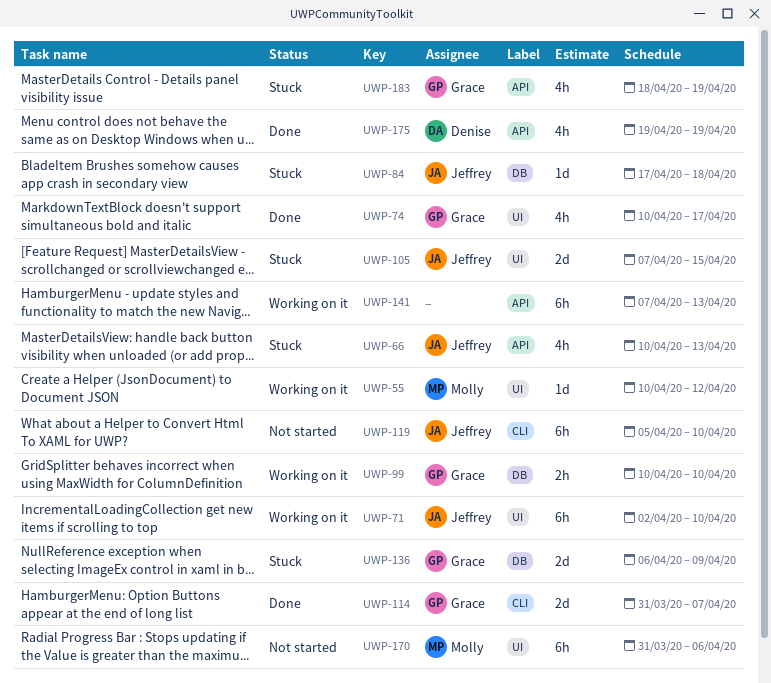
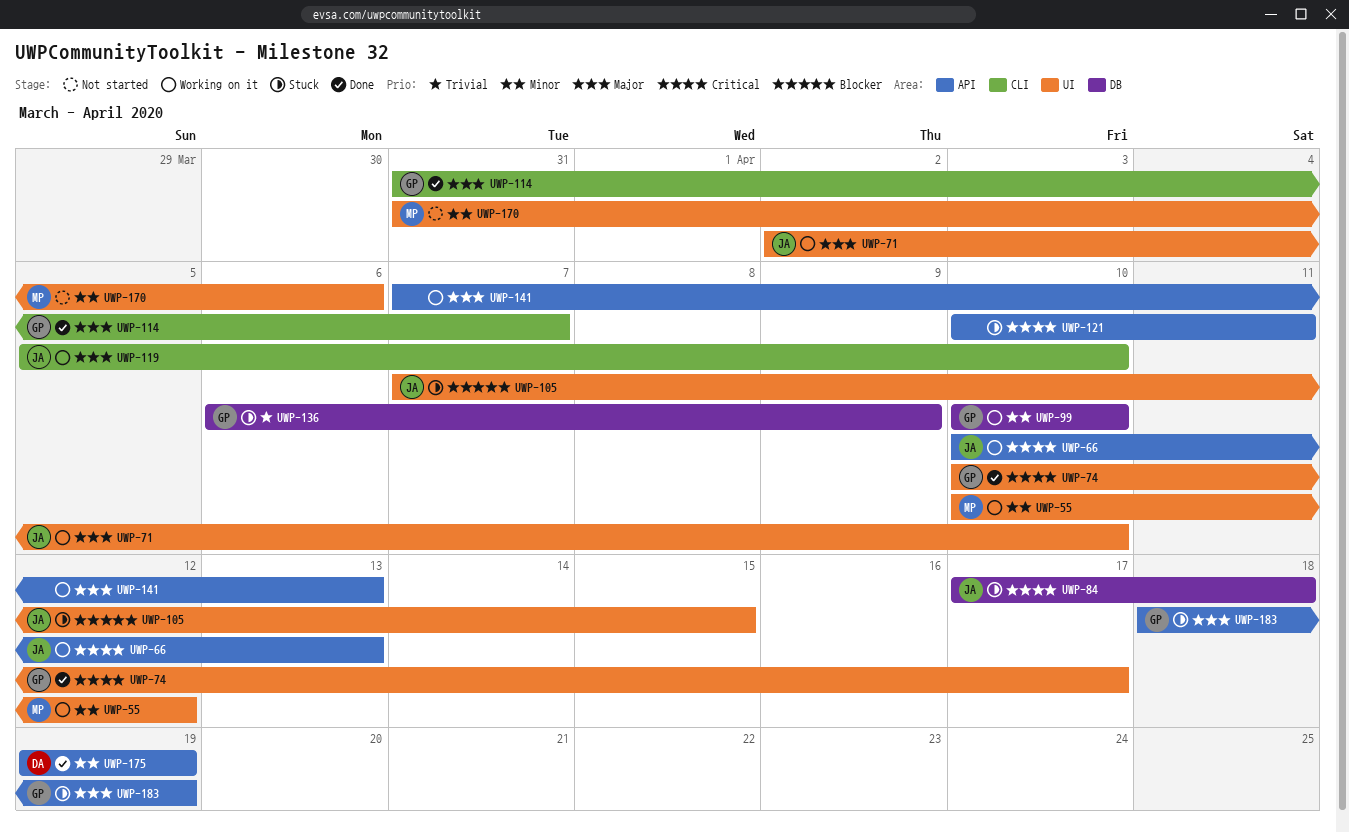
UWP-66, status: Stuck -> Working on it
UWP-119, status: Not started -> Working on it
UWP-121: none -> present

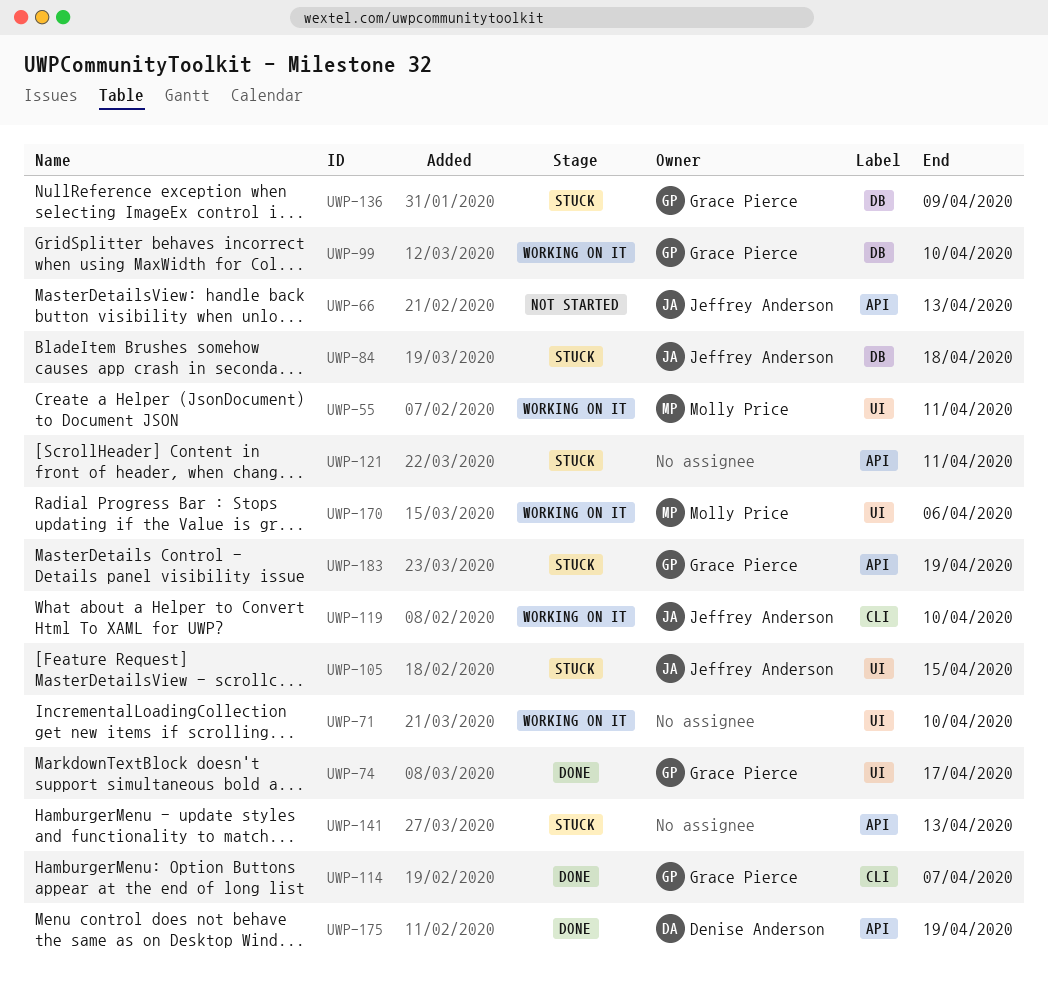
UWP-55, due: Apr 12 -> Apr 11
UWP-66, status: Working on it -> Not started
UWP-71, owner: Jeffrey Anderson -> none
UWP-141, status: Working on it -> Stuck
UWP-170, status: Not started -> Working on it

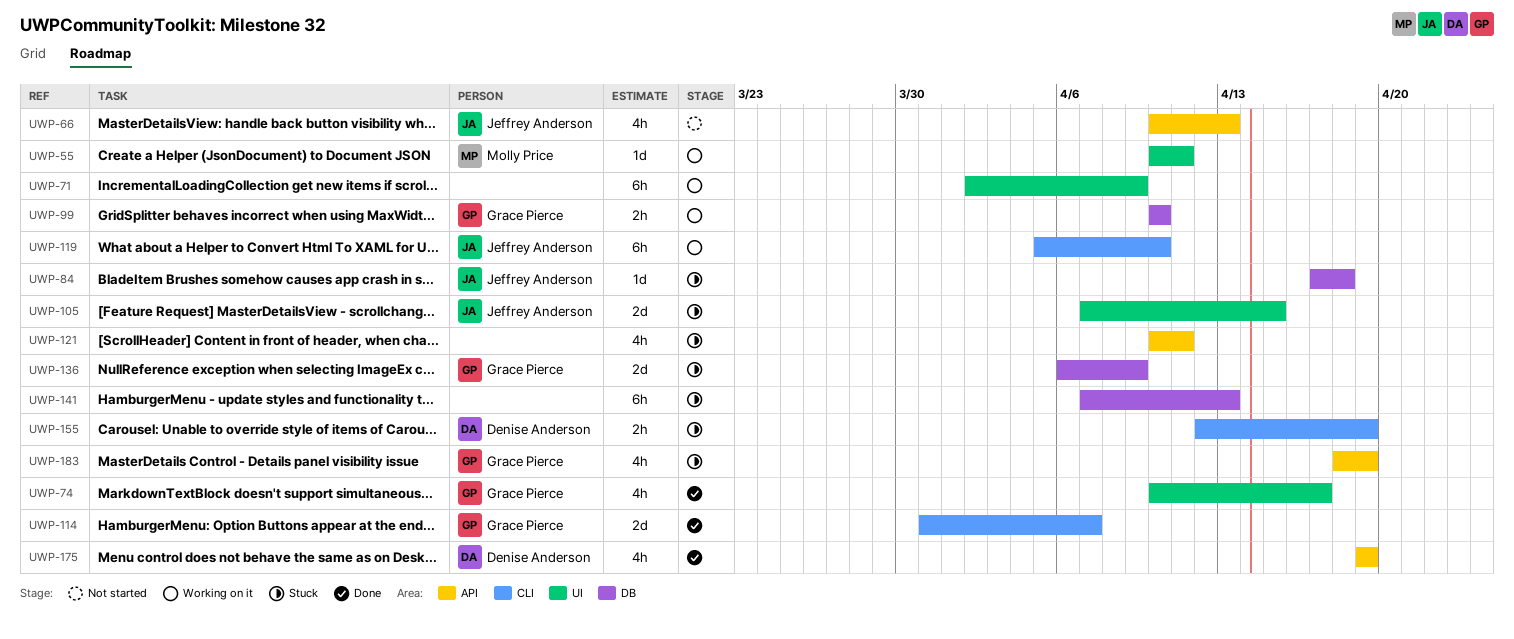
UWP-71, due: Apr 10 -> Apr 9
UWP-141, label: API -> DB
UWP-155: none -> present
UWP-170: present -> none

